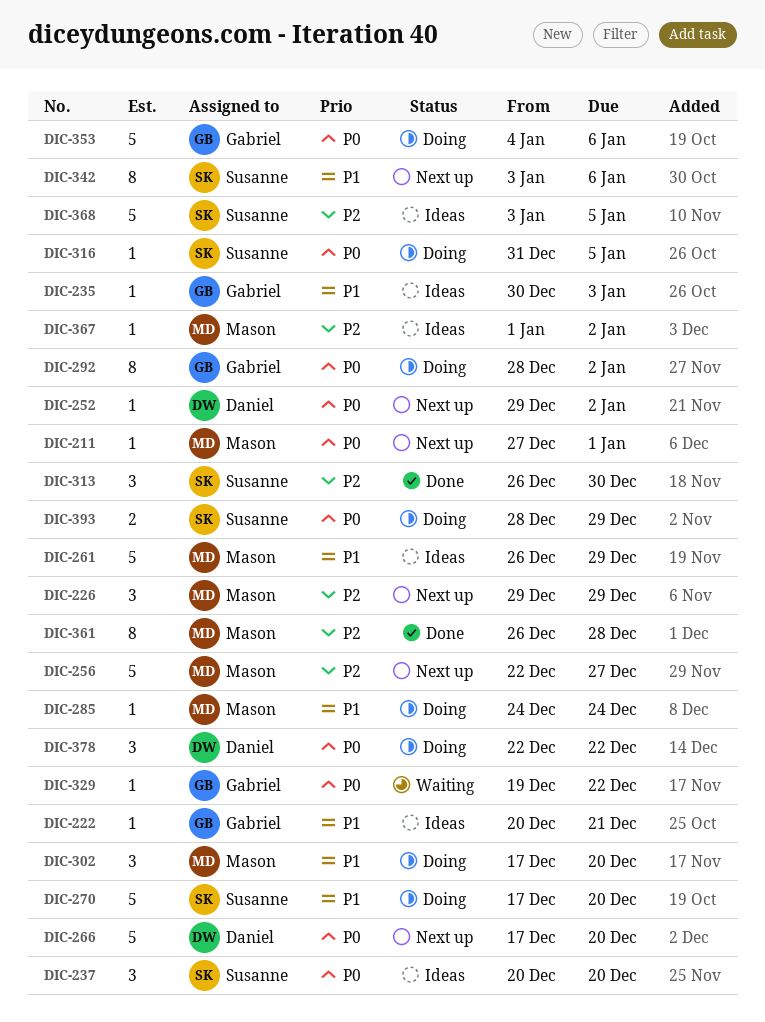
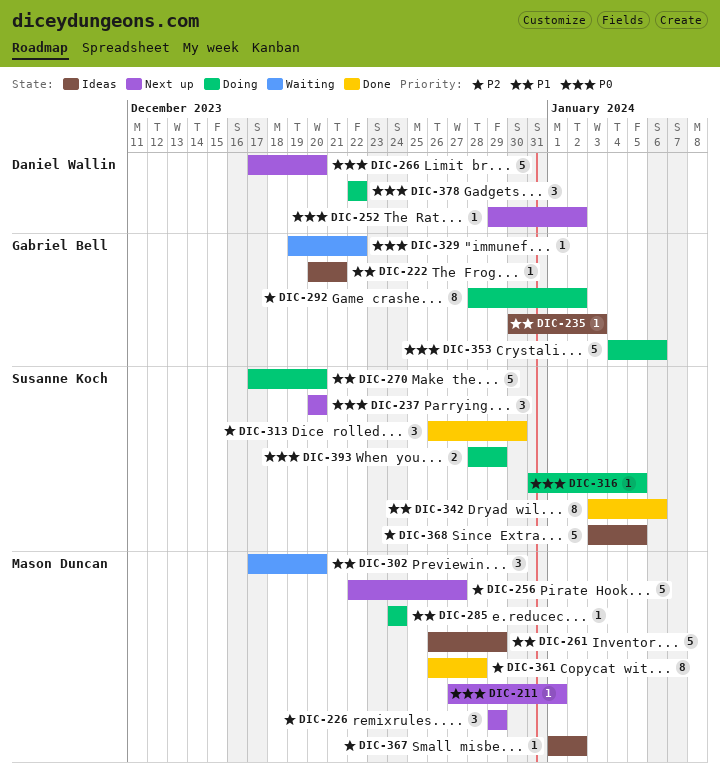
DIC-237, status: Ideas -> Next up
DIC-292, priority: P0 -> P2
DIC-302, status: Doing -> Waiting
DIC-342, status: Next up -> Done

